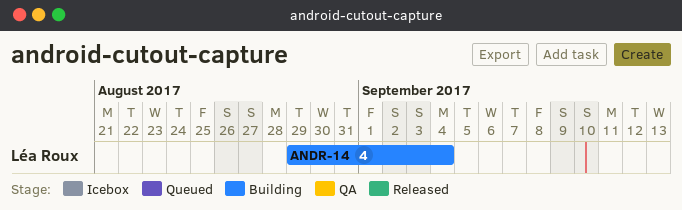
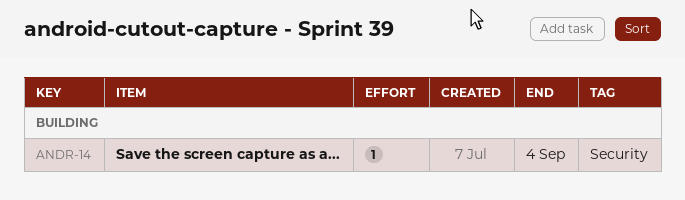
ANDR-14, estimate: 4 -> 1

